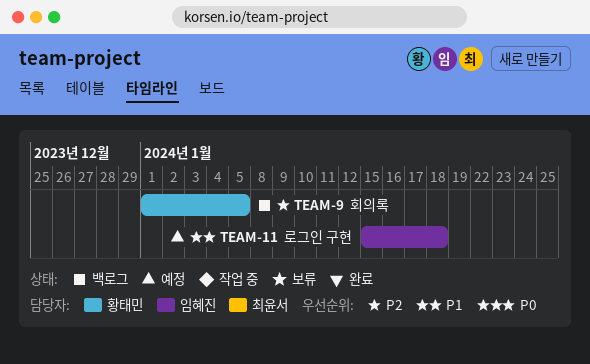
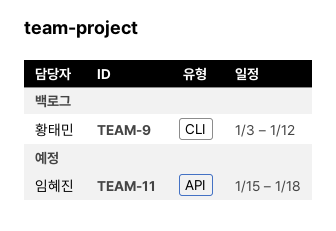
TEAM-9, start: Jan 1 -> Jan 3
TEAM-9, due: Jan 5 -> Jan 12

